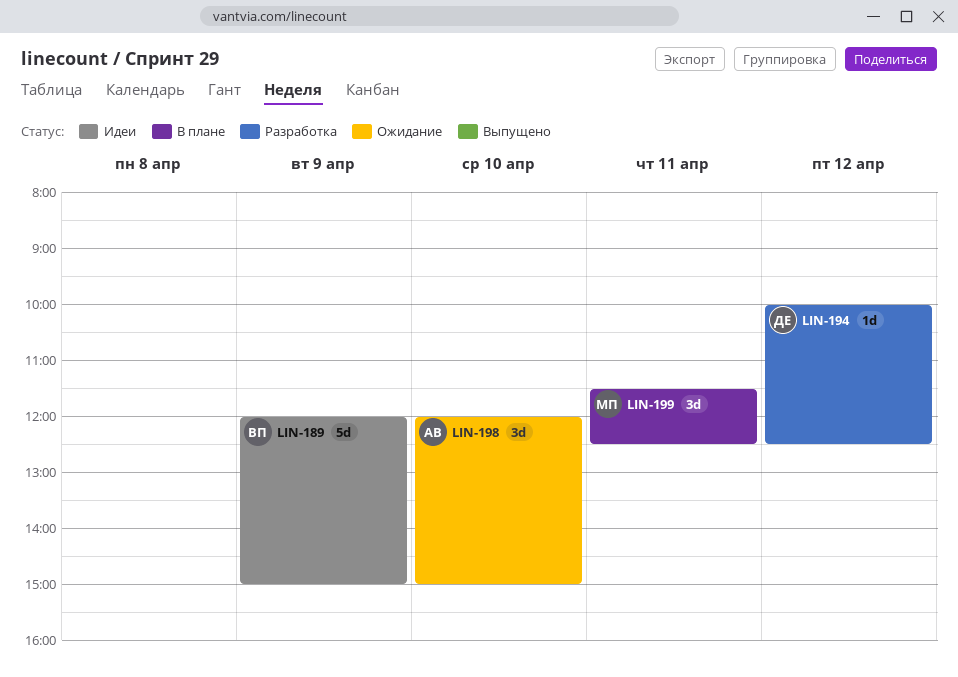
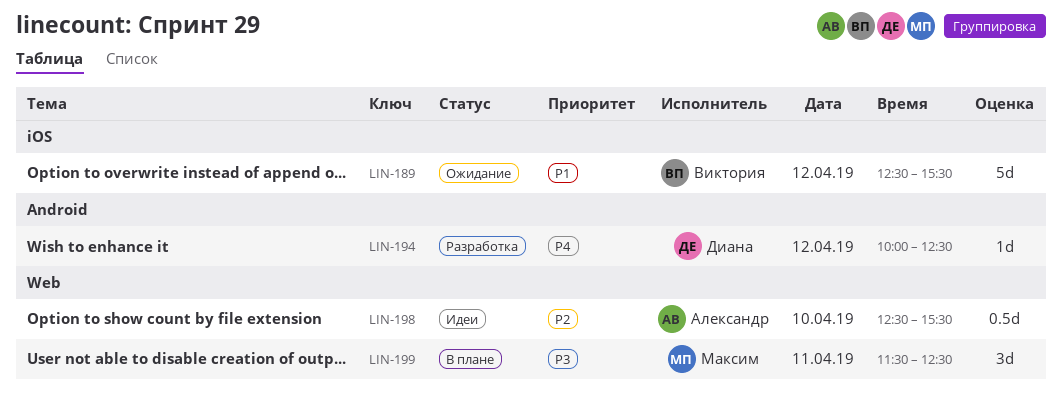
LIN-189, status: Идеи -> Ожидание
LIN-189, day: Apr 9 -> Apr 12
LIN-189, begins: 12:00 -> 12:30
LIN-189, ends: 15:00 -> 15:30
LIN-198, status: Ожидание -> Идеи
LIN-198, estimate: 3d -> 0.5d
LIN-198, begins: 12:00 -> 12:30
LIN-198, ends: 15:00 -> 15:30

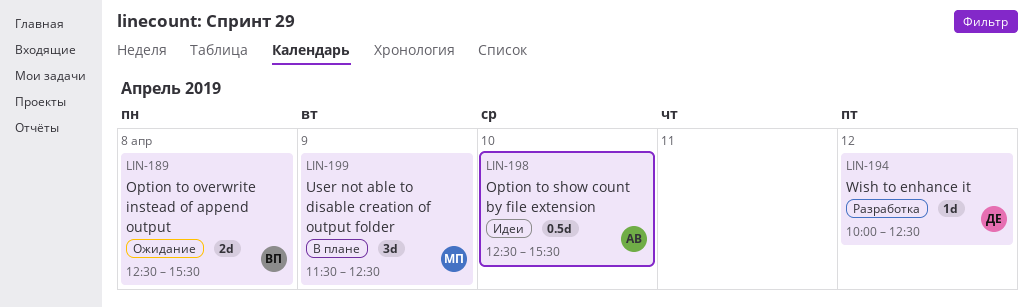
LIN-189, estimate: 5d -> 2d
LIN-189, day: Apr 12 -> Apr 8
LIN-199, day: Apr 11 -> Apr 9

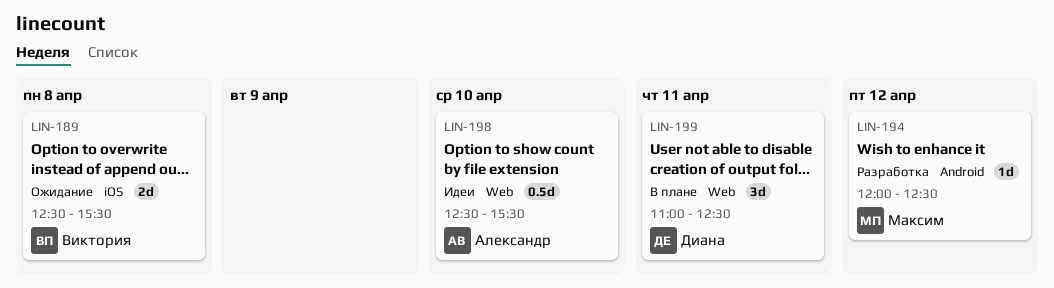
LIN-194, owner: Диана -> Максим
LIN-194, begins: 10:00 -> 12:00
LIN-199, owner: Максим -> Диана
LIN-199, day: Apr 9 -> Apr 11
LIN-199, begins: 11:30 -> 11:00

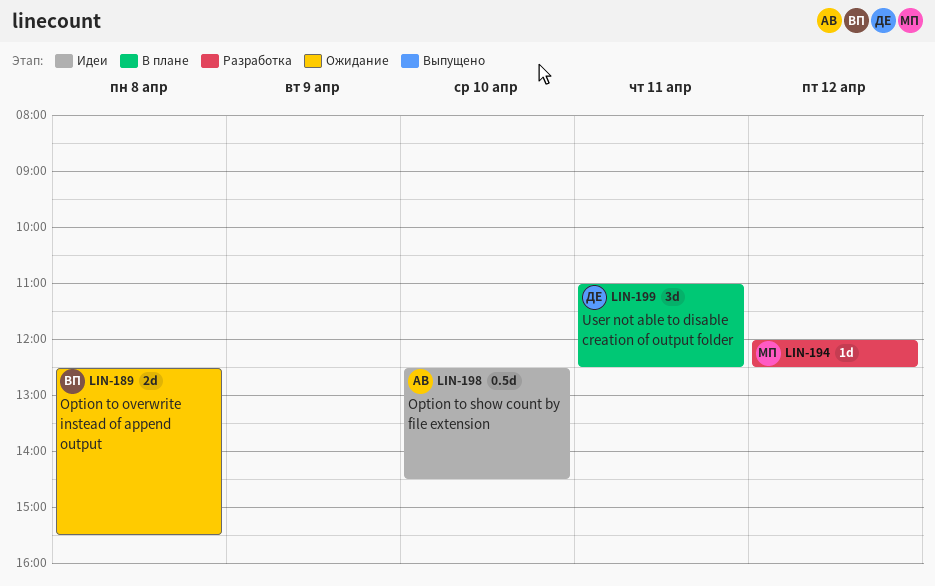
LIN-198, ends: 15:30 -> 14:30

